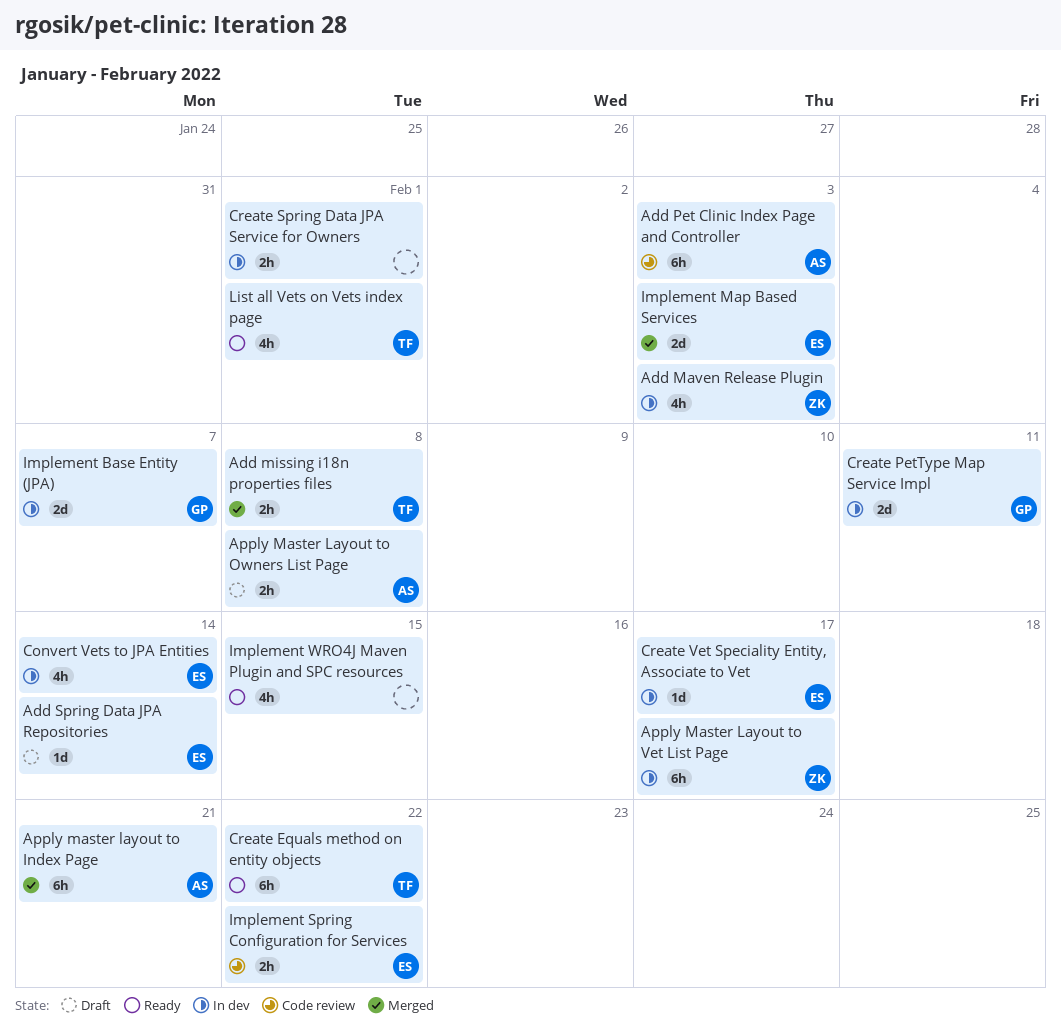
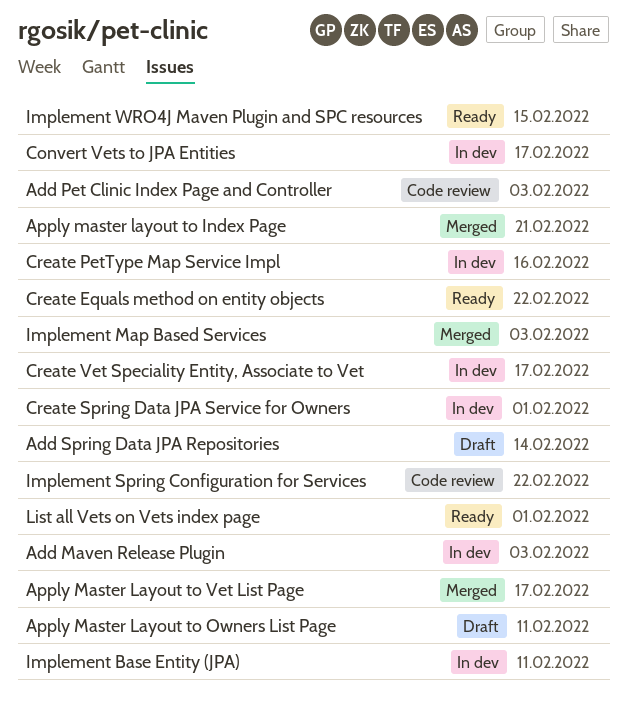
Add missing i18n properties files: present -> none
Apply Master Layout to Owners List Page, due: Feb 8 -> Feb 11
Apply Master Layout to Vet List Page, status: In dev -> Merged
Convert Vets to JPA Entities, due: Feb 14 -> Feb 17
Create PetType Map Service Impl, due: Feb 11 -> Feb 16
Implement Base Entity (JPA), due: Feb 7 -> Feb 11

